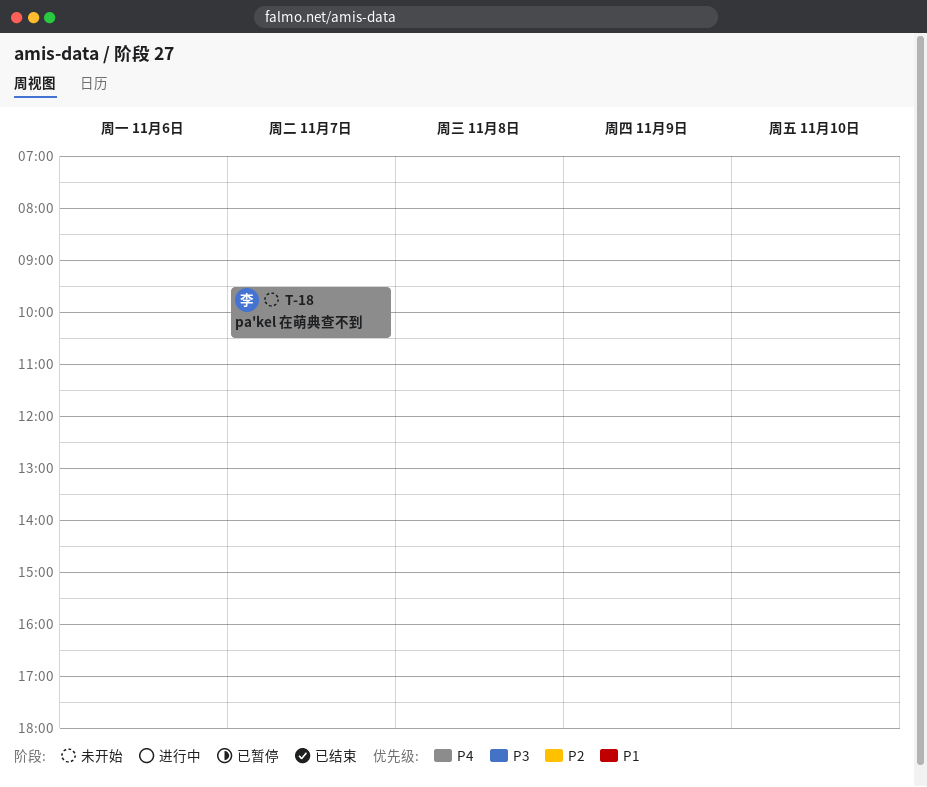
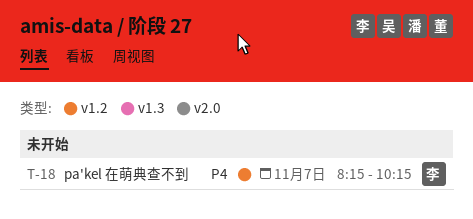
T-18, begins: 09:30 -> 08:15
T-18, ends: 10:30 -> 10:15

